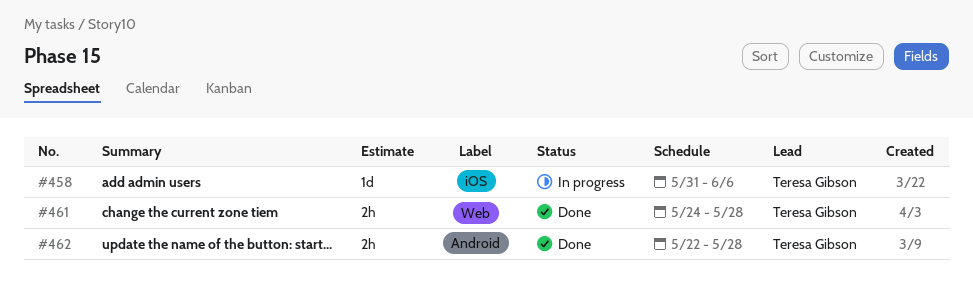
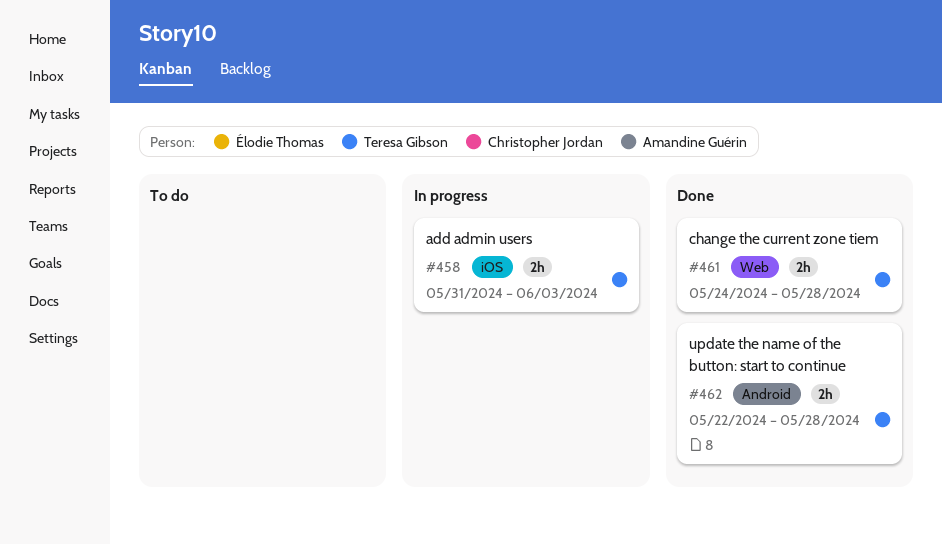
#458, estimate: 1d -> 2h
#458, due: Jun 6 -> Jun 3

